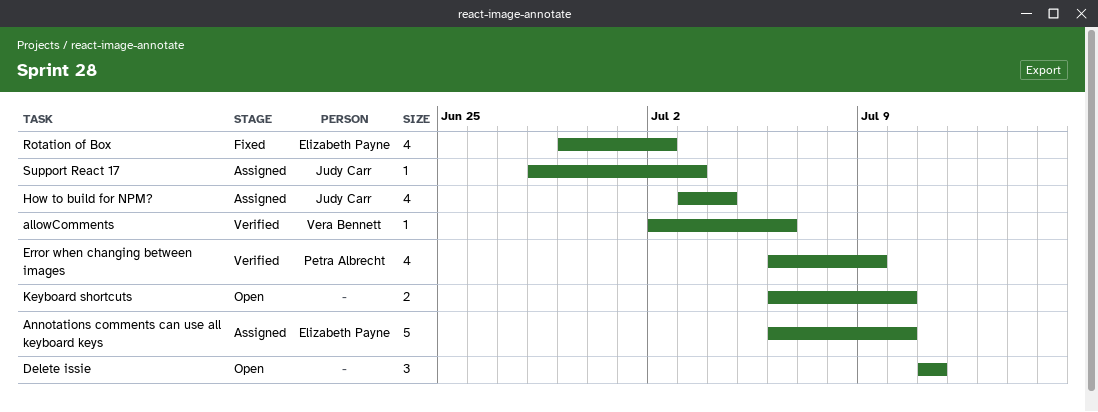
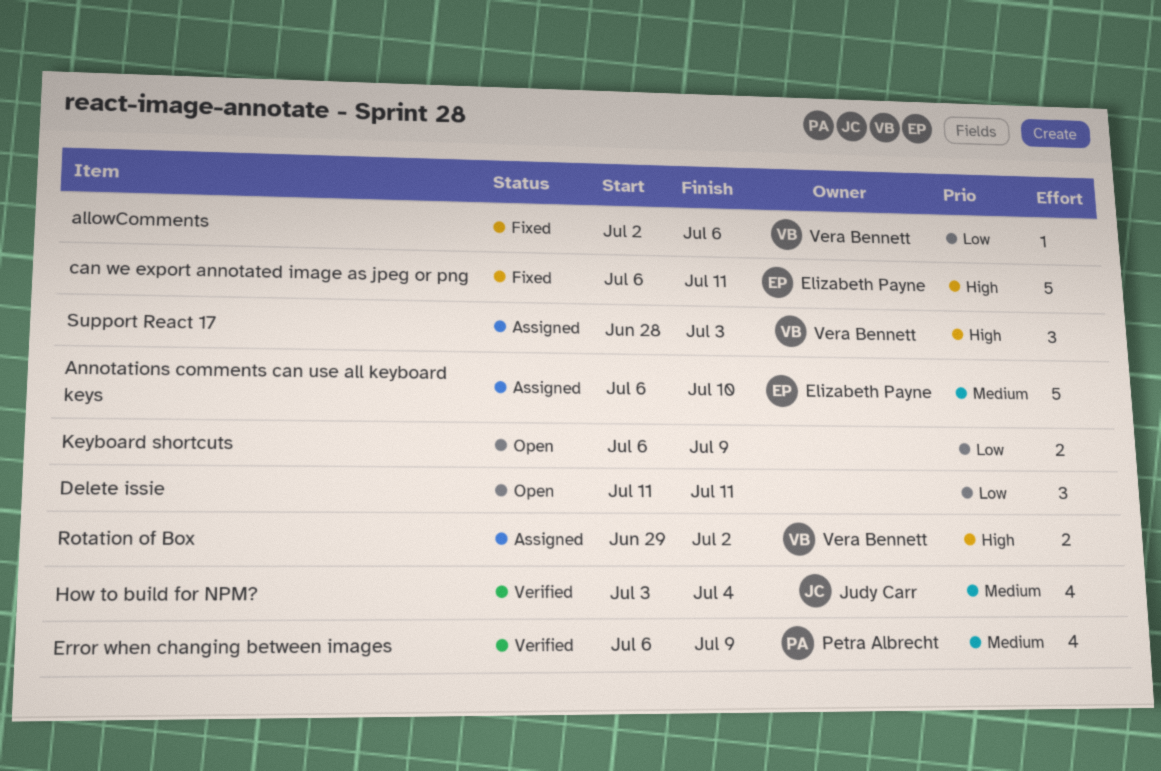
allowComments, status: Verified -> Fixed
can we export annotated image as jpeg or png: none -> present
How to build for NPM?, status: Assigned -> Verified
Keyboard shortcuts, due: Jul 10 -> Jul 9
Rotation of Box, status: Fixed -> Assigned
Rotation of Box, owner: Elizabeth Payne -> Vera Bennett
Rotation of Box, estimate: 4 -> 2
Support React 17, owner: Judy Carr -> Vera Bennett
Support React 17, estimate: 1 -> 3

